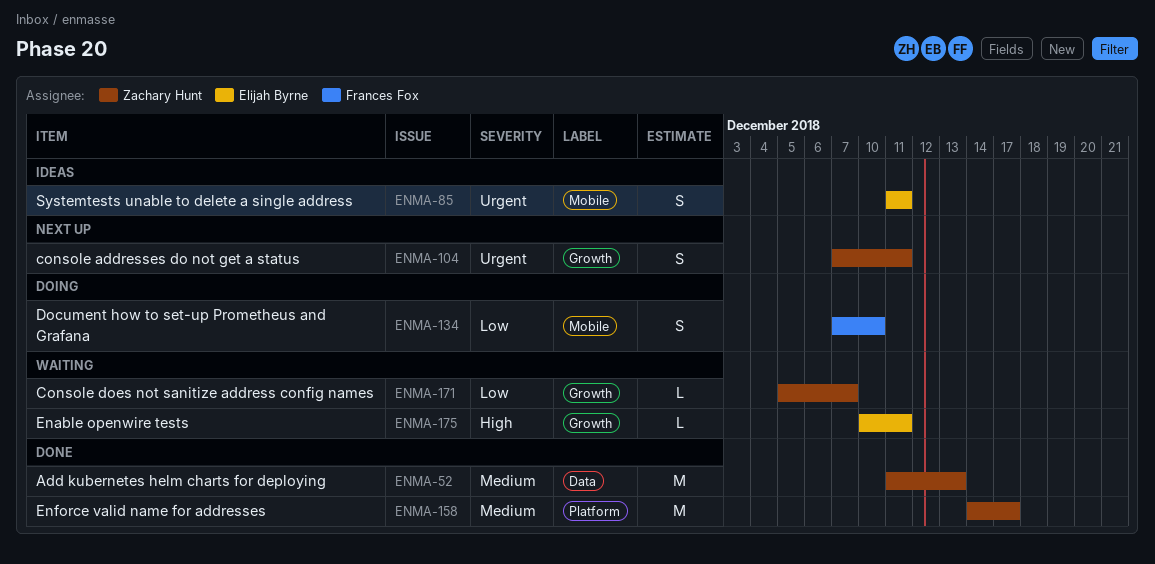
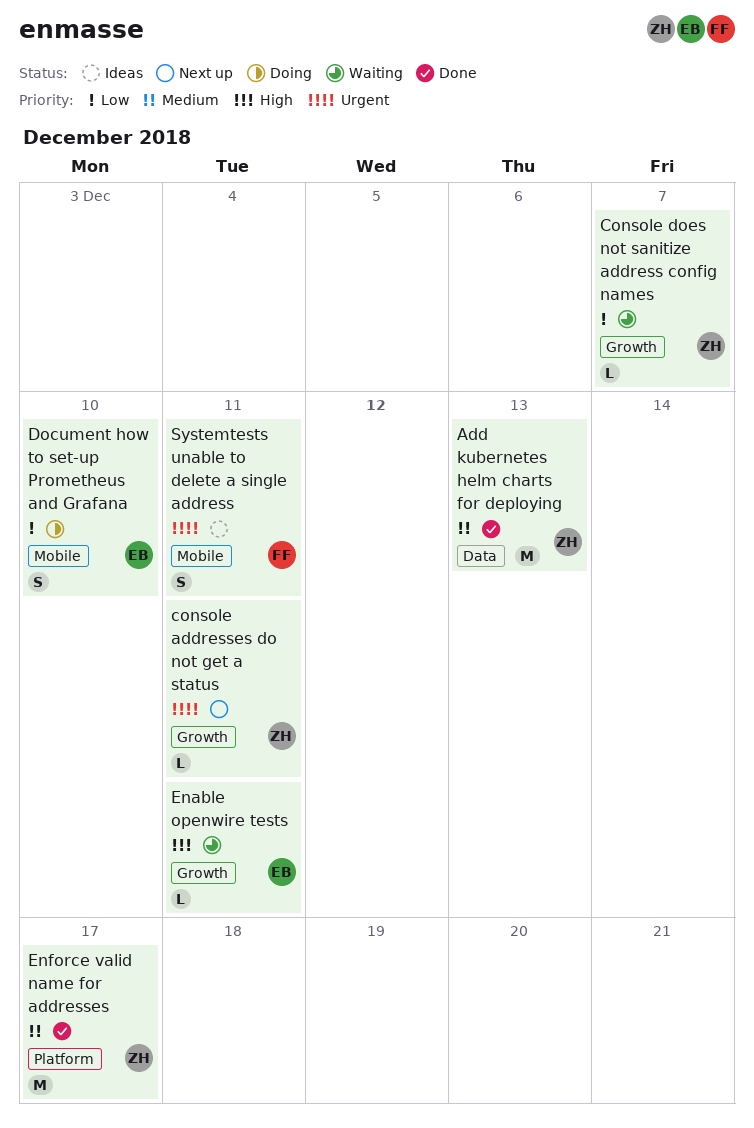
console addresses do not get a status, estimate: S -> L
Document how to set-up Prometheus and Grafana, owner: Frances Fox -> Elijah Byrne
Systemtests unable to delete a single address, owner: Elijah Byrne -> Frances Fox

